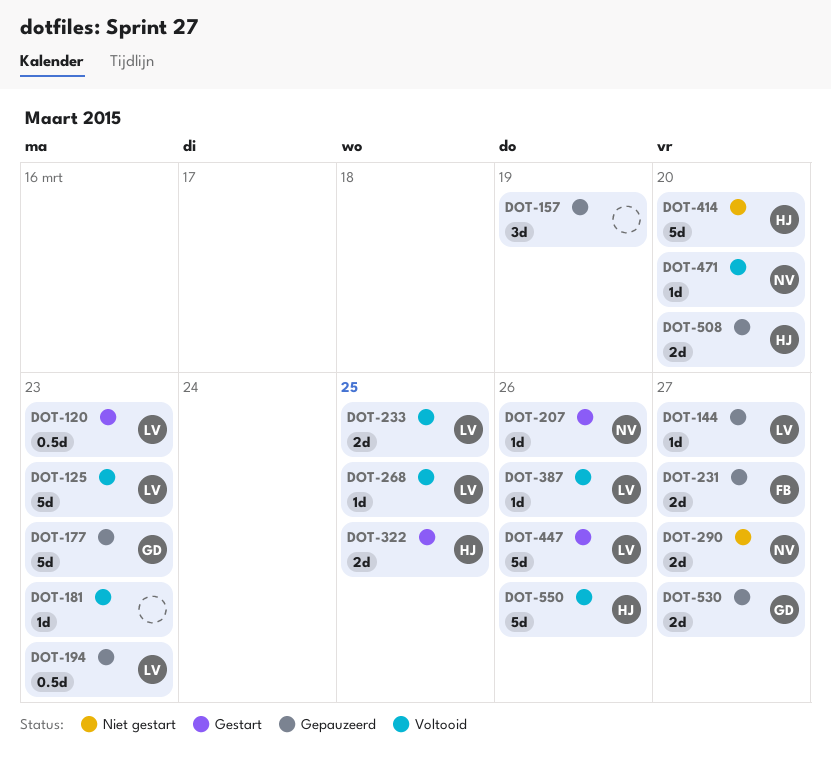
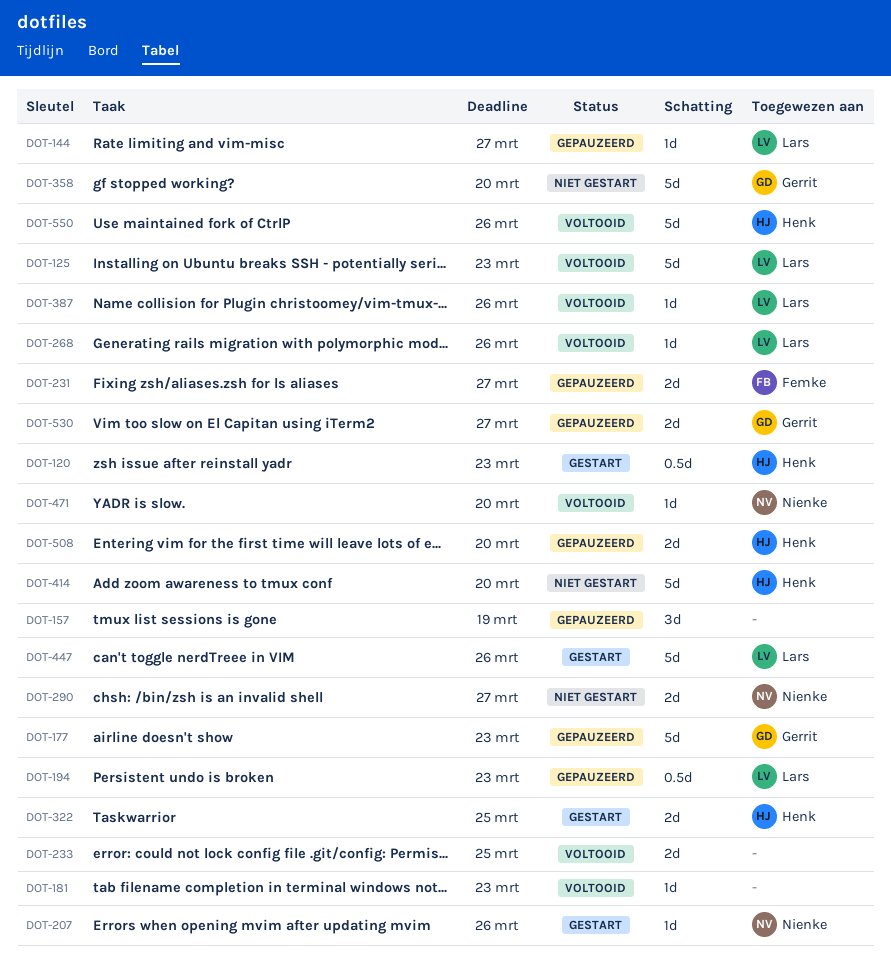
DOT-120, owner: Lars -> Henk
DOT-233, owner: Lars -> none
DOT-268, due: Mar 25 -> Mar 26
DOT-358: none -> present

